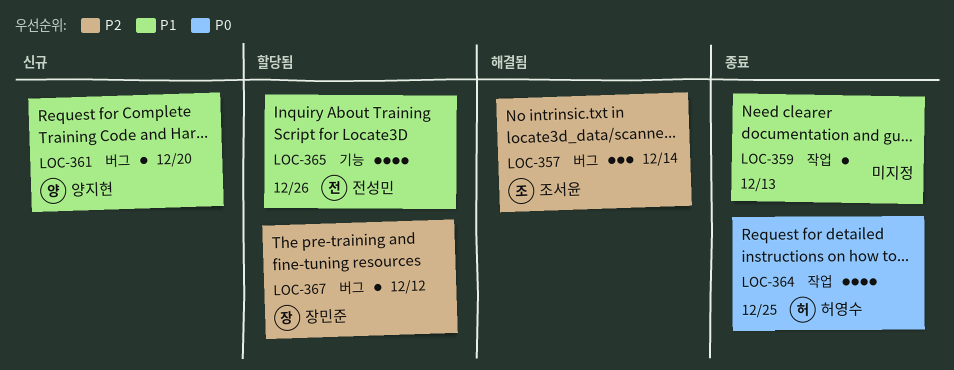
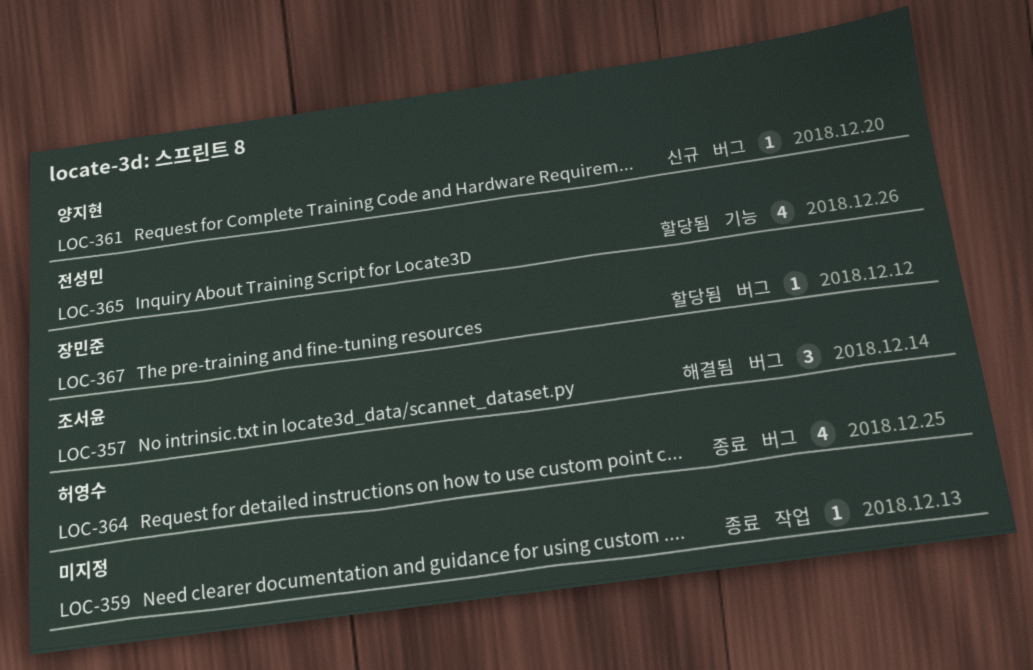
LOC-364, label: 작업 -> 버그

